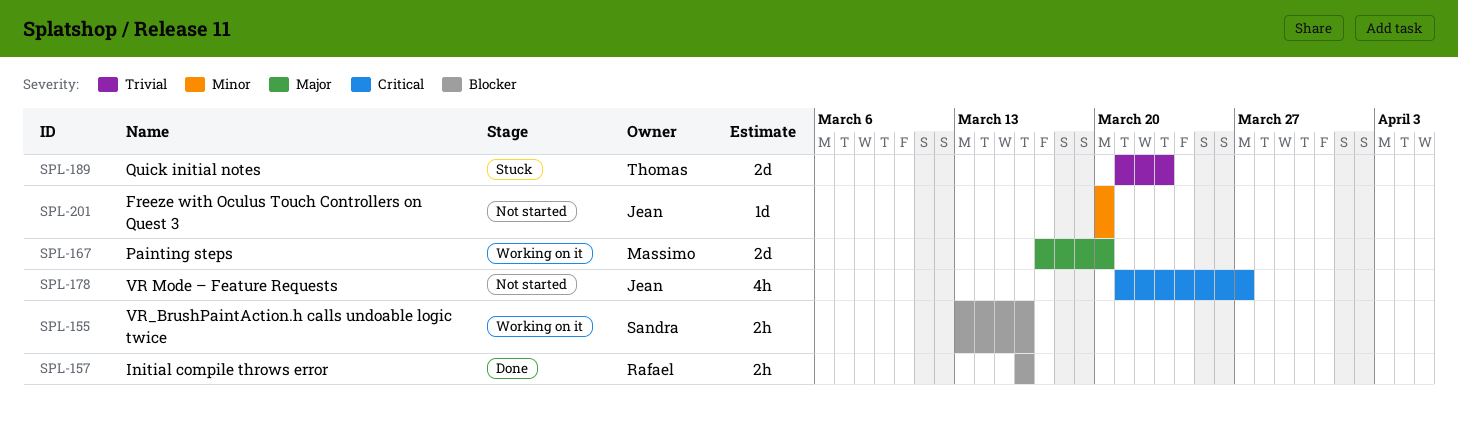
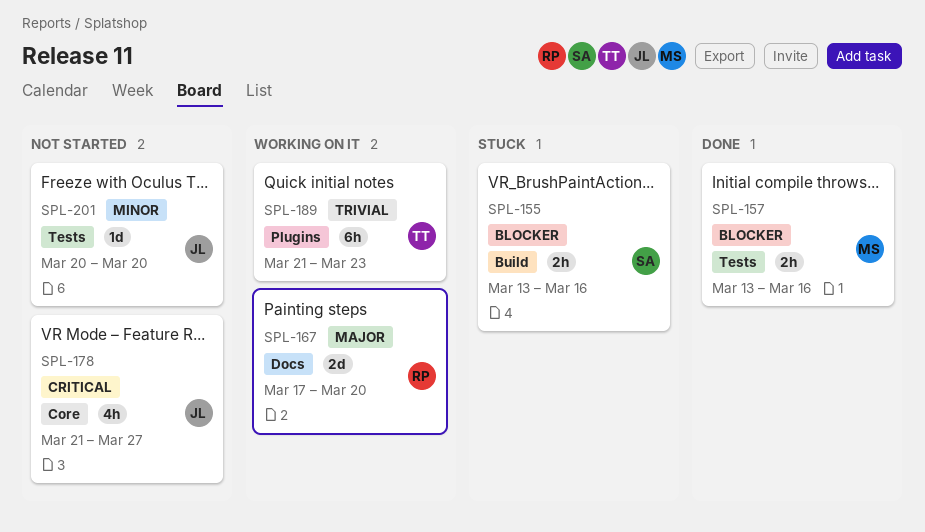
SPL-155, status: Working on it -> Stuck
SPL-157, owner: Rafael -> Massimo
SPL-157, start: Mar 16 -> Mar 13
SPL-167, owner: Massimo -> Rafael
SPL-189, status: Stuck -> Working on it
SPL-189, estimate: 2d -> 6h

